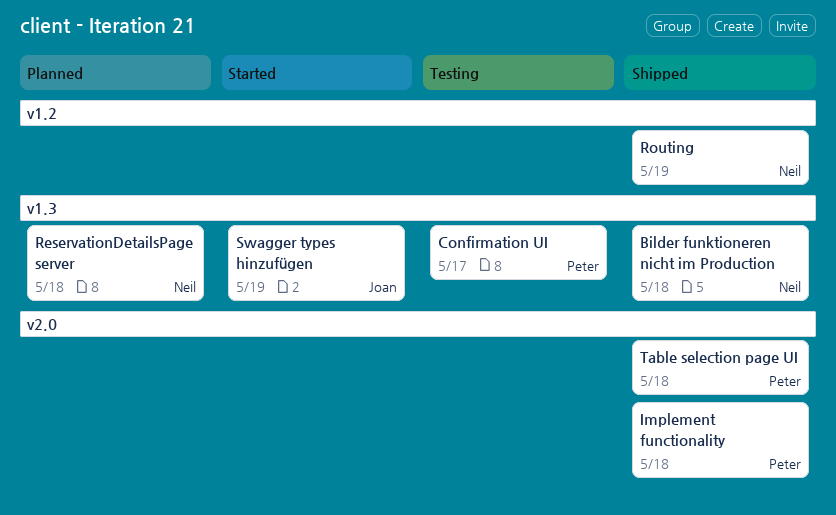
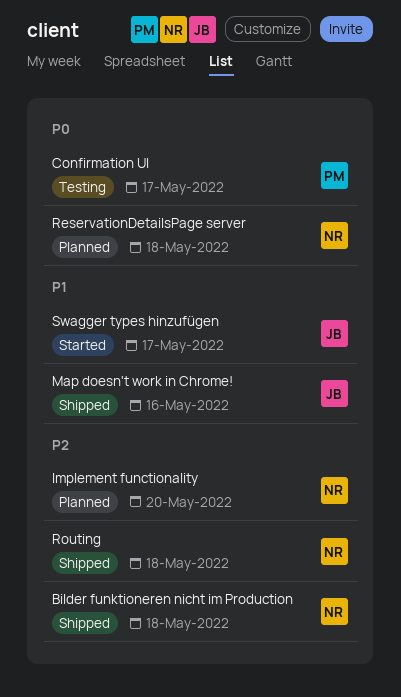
Implement functionality, status: Shipped -> Planned
Implement functionality, owner: Peter -> Neil
Implement functionality, due: May 18 -> May 20
Map doesn't work in Chrome!: none -> present
Routing, due: May 19 -> May 18
Swagger types hinzufügen, due: May 19 -> May 17
Table selection page UI: present -> none

